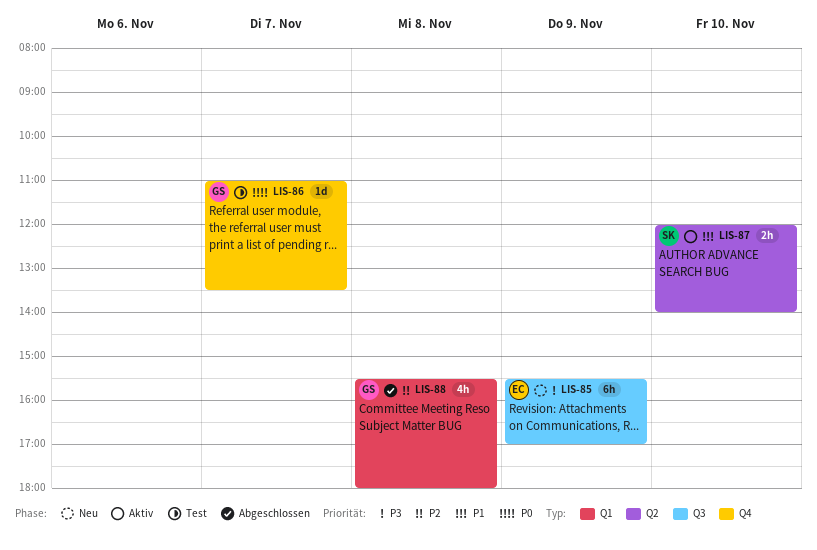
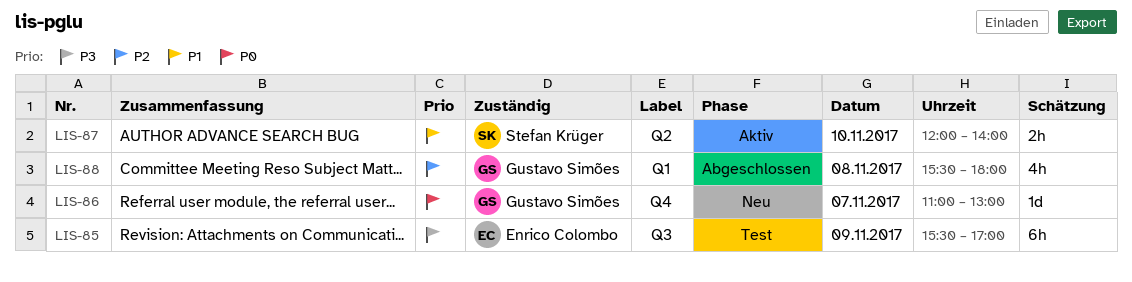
LIS-85, status: Neu -> Test
LIS-86, status: Test -> Neu
LIS-86, ends: 13:30 -> 13:00

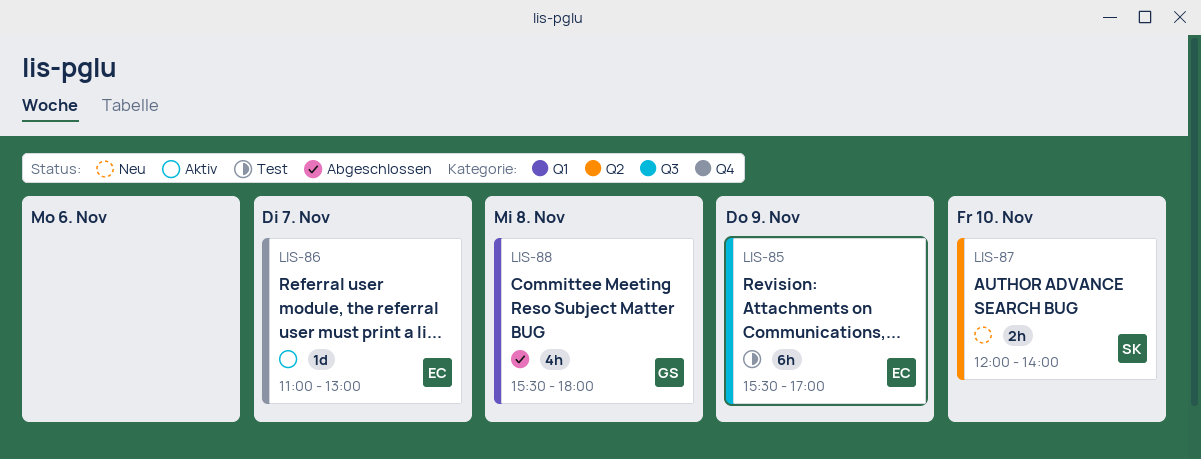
LIS-86, status: Neu -> Aktiv
LIS-86, owner: Gustavo Simões -> Enrico Colombo
LIS-87, status: Aktiv -> Neu

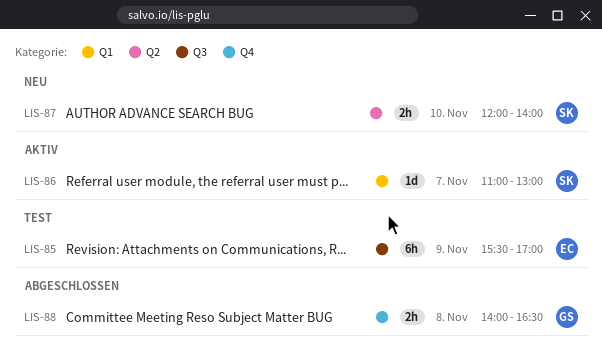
LIS-86, owner: EC -> SK
LIS-86, label: Q4 -> Q1
LIS-88, label: Q1 -> Q4
LIS-88, estimate: 4h -> 2h
LIS-88, begins: 15:30 -> 14:00
LIS-88, ends: 18:00 -> 16:30

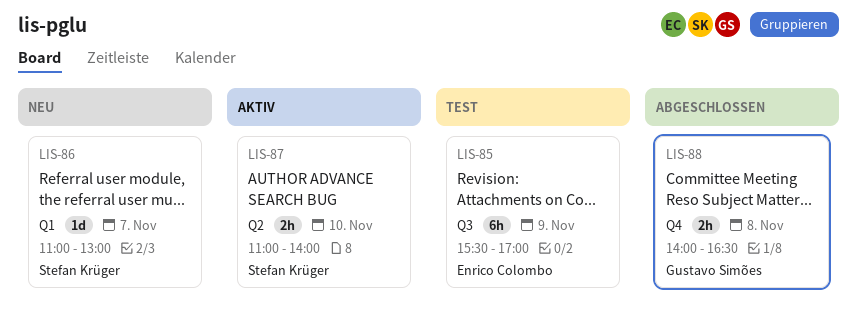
LIS-86, status: Aktiv -> Neu
LIS-87, status: Neu -> Aktiv
LIS-87, begins: 12:00 -> 11:00

